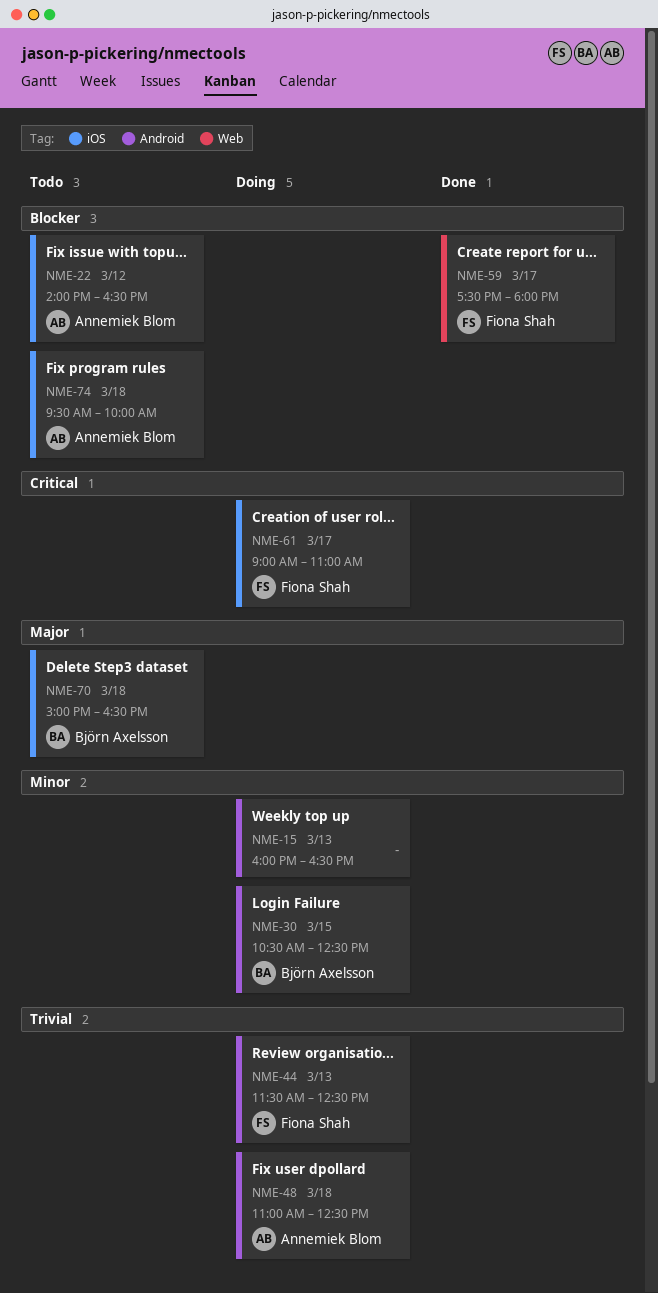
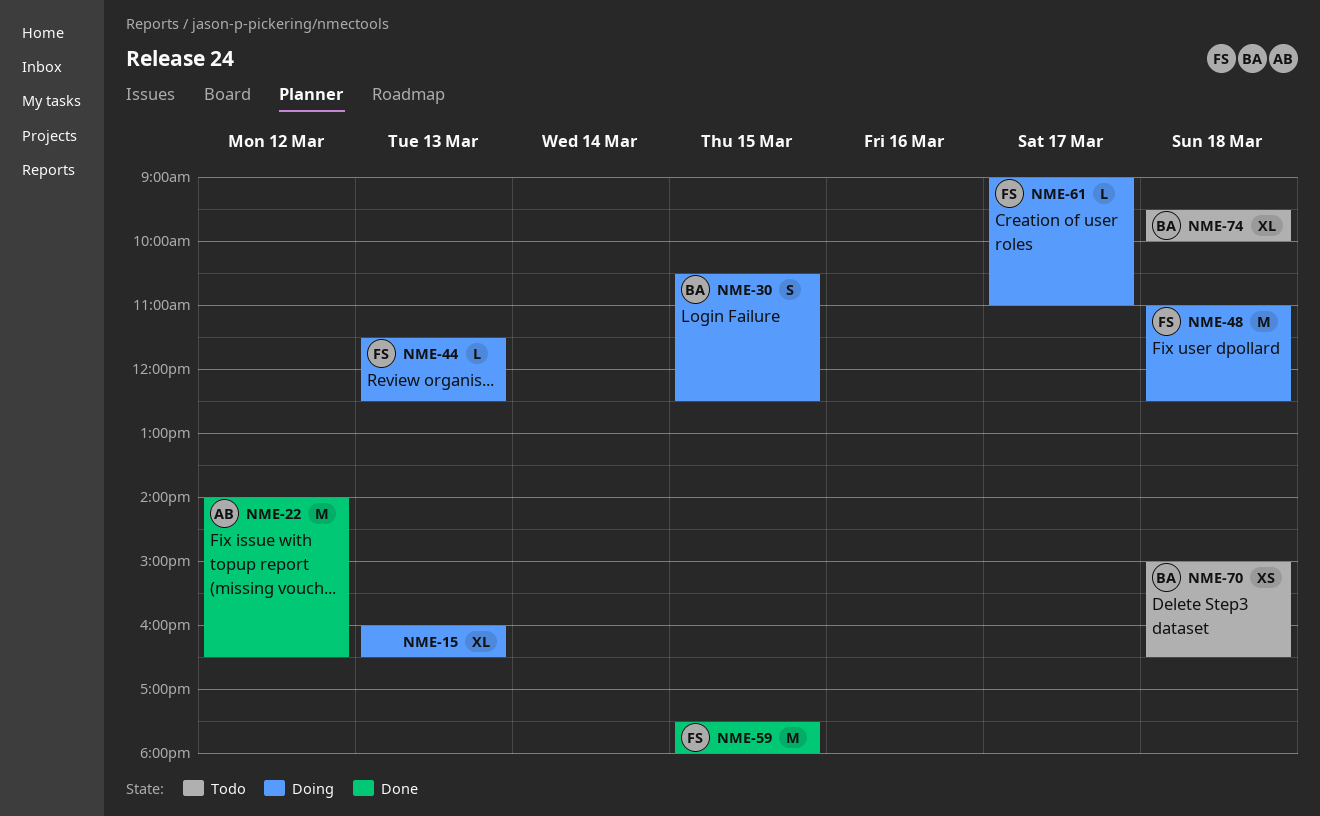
NME-22, status: Todo -> Done
NME-48, owner: Annemiek Blom -> Fiona Shah
NME-59, day: Mar 17 -> Mar 15
NME-74, owner: Annemiek Blom -> Björn Axelsson

